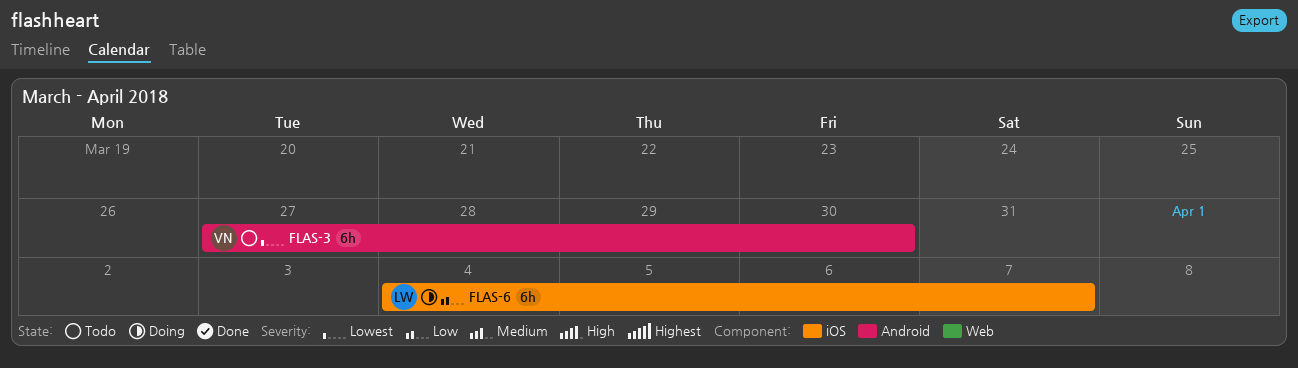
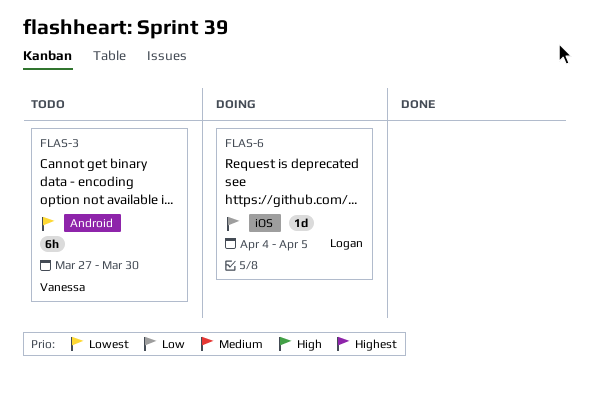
FLAS-6, estimate: 6h -> 1d
FLAS-6, due: Apr 7 -> Apr 5

